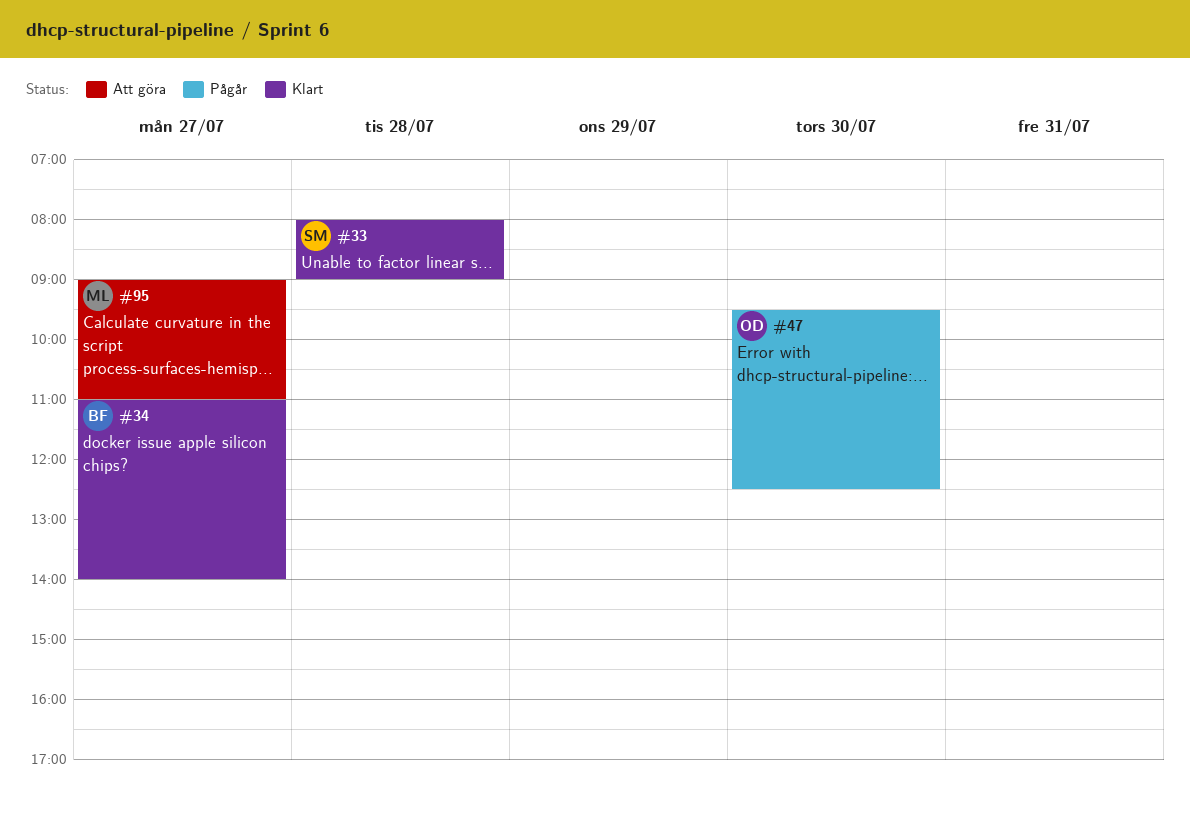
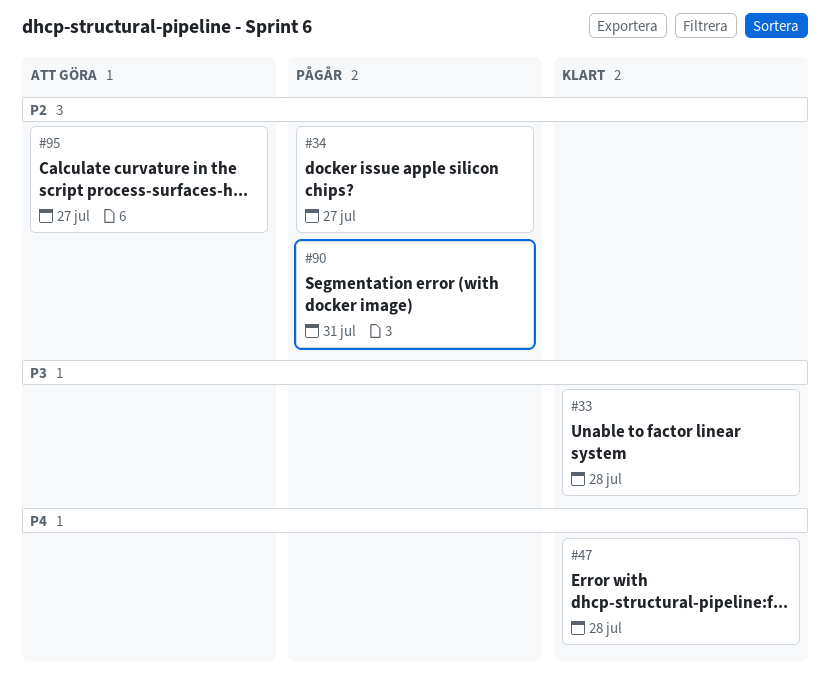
#34, status: Klart -> Pågår
#47, status: Pågår -> Klart
#47, day: Jul 30 -> Jul 28
#90: none -> present

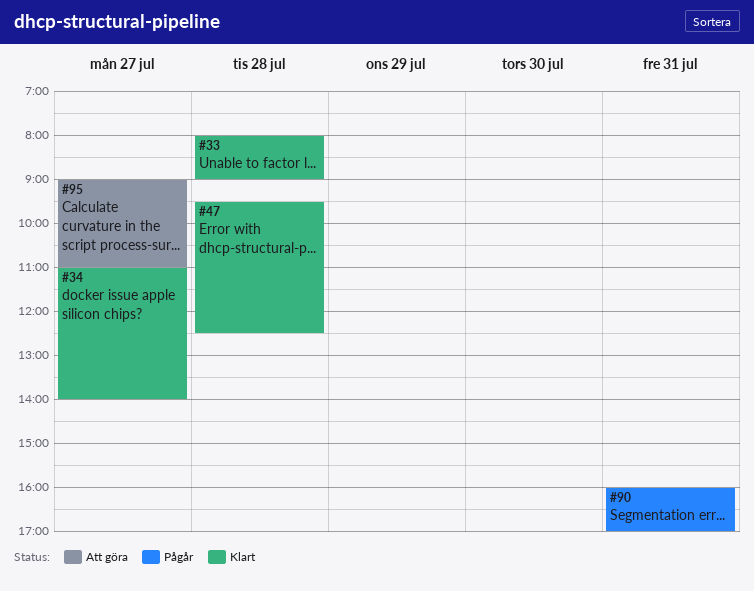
#34, status: Pågår -> Klart

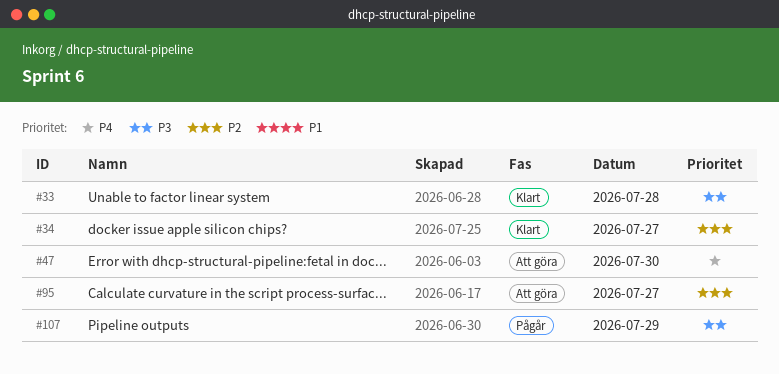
#47, status: Klart -> Att göra
#47, day: Jul 28 -> Jul 30
#90: present -> none
#107: none -> present

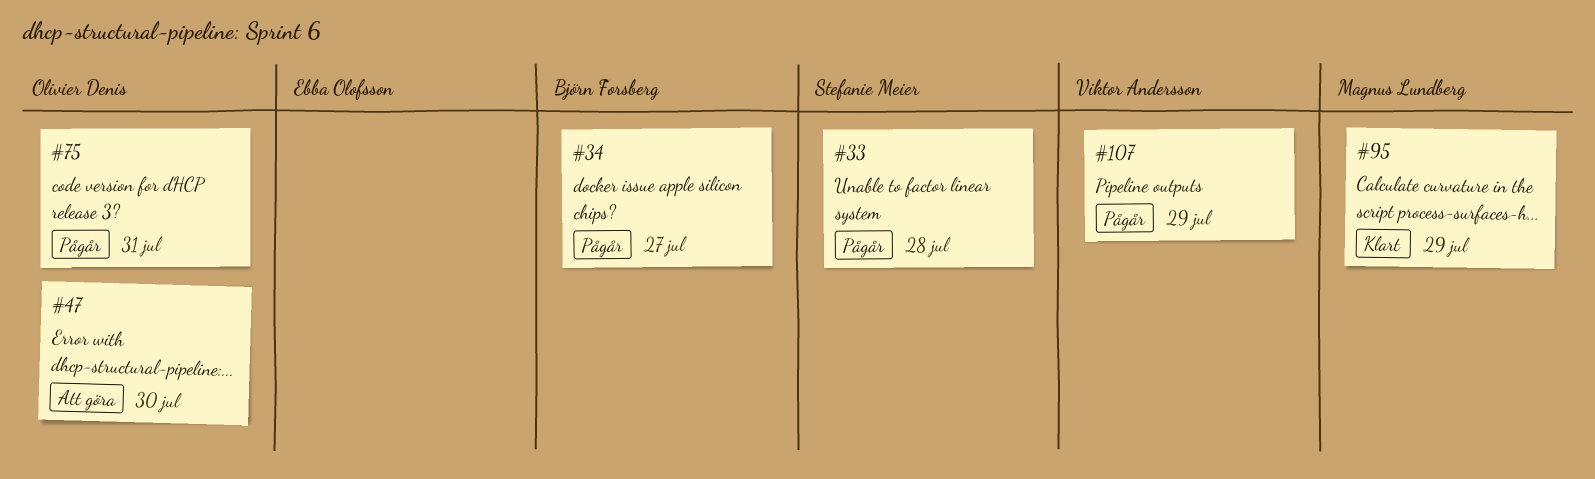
#33, status: Klart -> Pågår
#34, status: Klart -> Pågår
#75: none -> present
#95, status: Att göra -> Klart
#95, day: Jul 27 -> Jul 29

